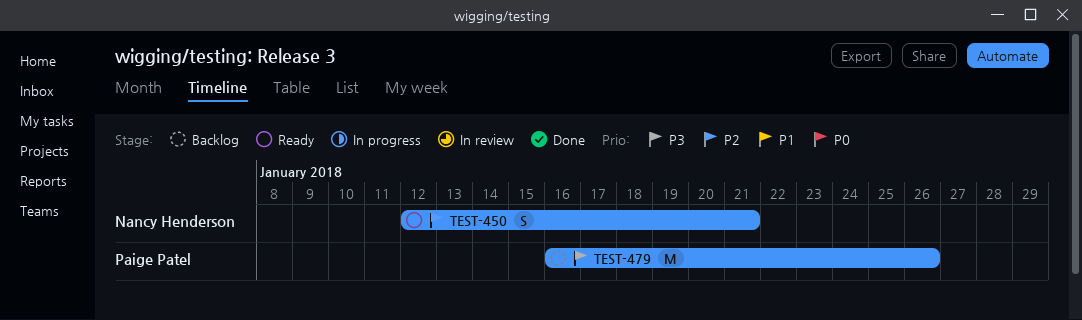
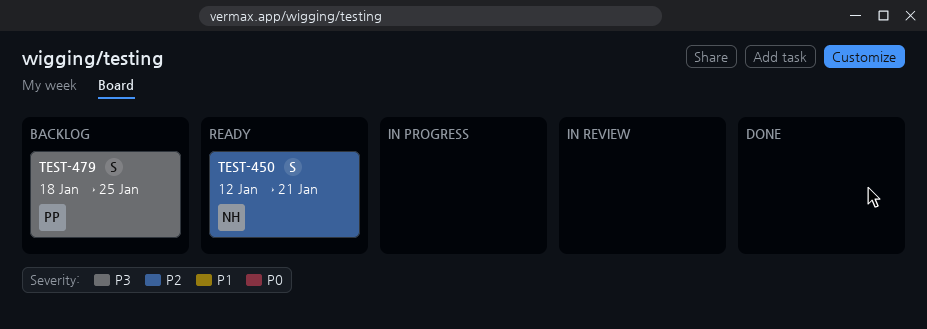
TEST-479, estimate: M -> S
TEST-479, start: Jan 16 -> Jan 18
TEST-479, due: Jan 26 -> Jan 25

